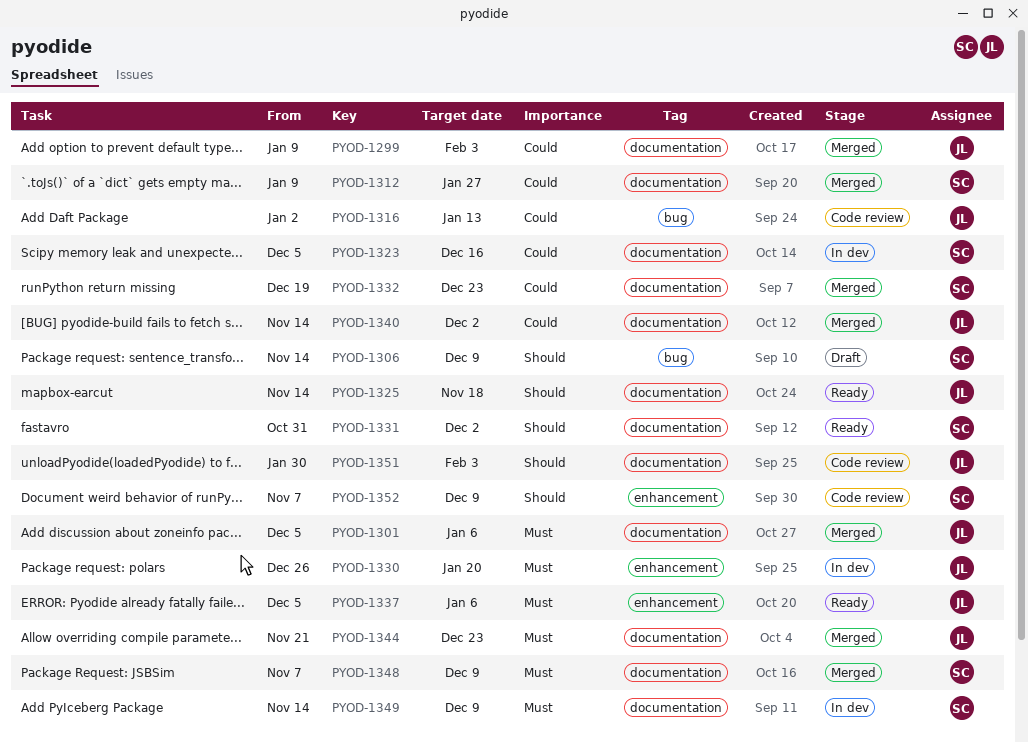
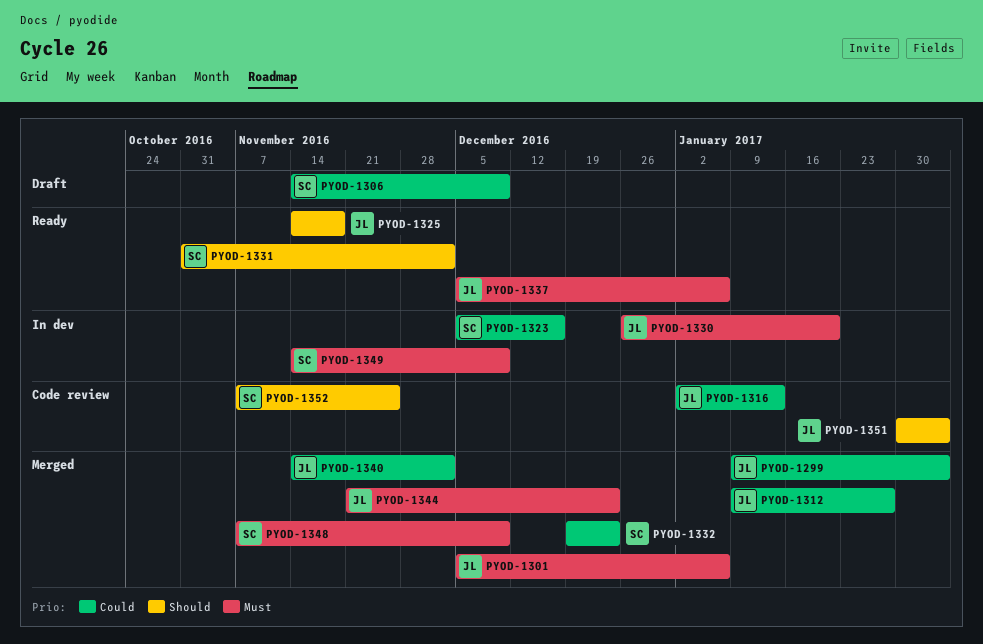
PYOD-1306, priority: Should -> Could
PYOD-1312, owner: SC -> JL
PYOD-1352, due: Dec 9 -> Nov 25

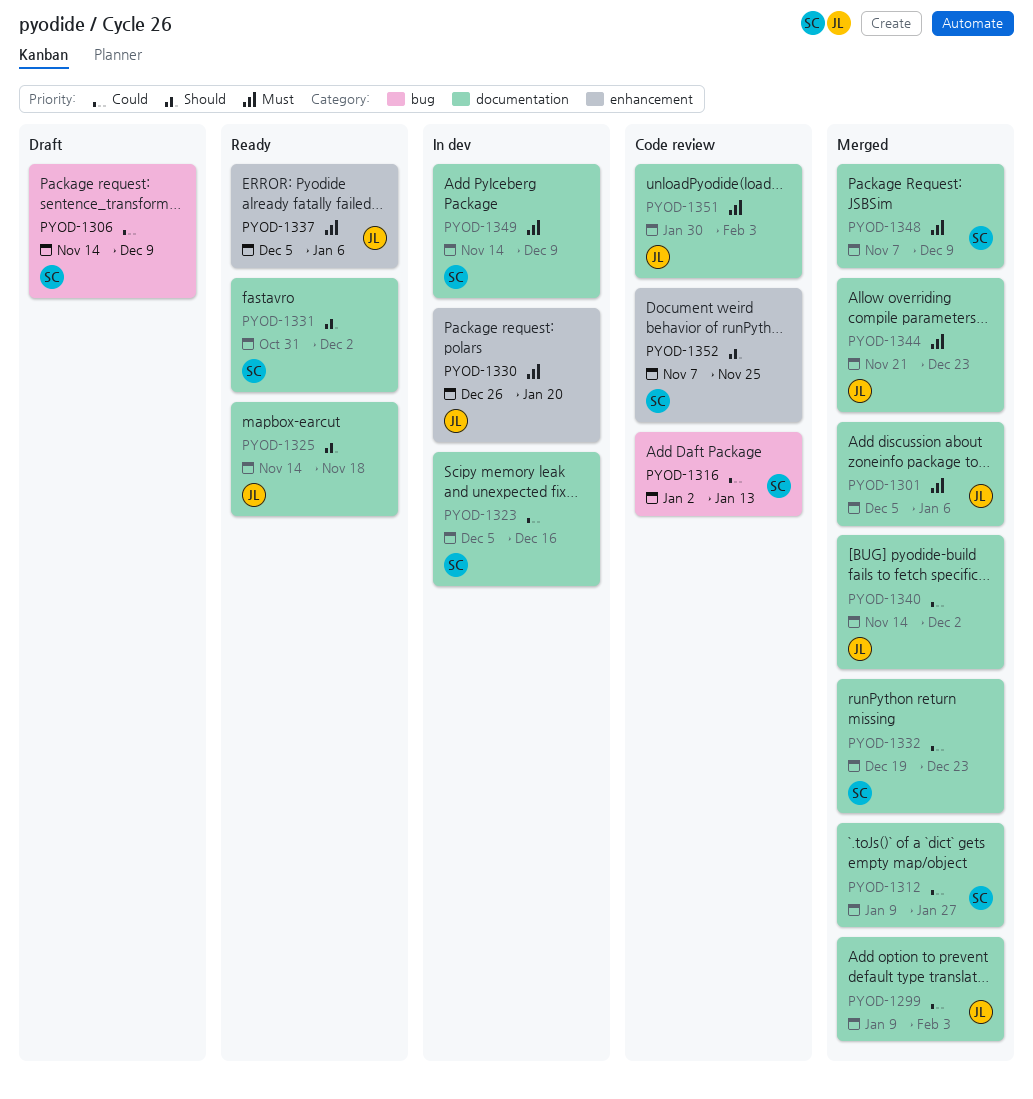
PYOD-1312, owner: JL -> SC
PYOD-1316, owner: JL -> SC
PYOD-1351, priority: Should -> Must

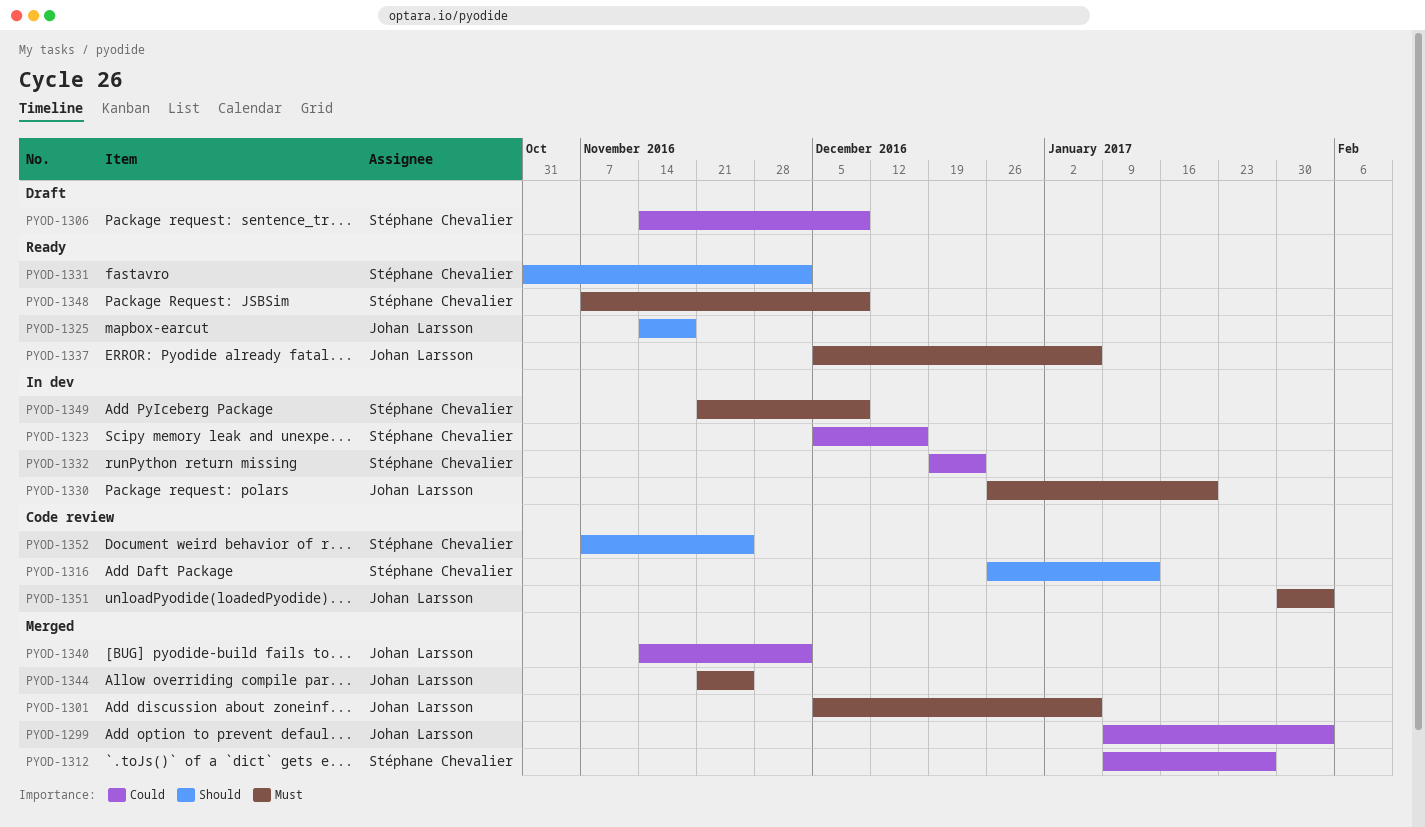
PYOD-1316, priority: Could -> Should
PYOD-1316, start: Jan 2 -> Dec 26
PYOD-1332, status: Merged -> In dev
PYOD-1344, due: Dec 23 -> Nov 25
PYOD-1348, status: Merged -> Ready
PYOD-1349, start: Nov 14 -> Nov 21

